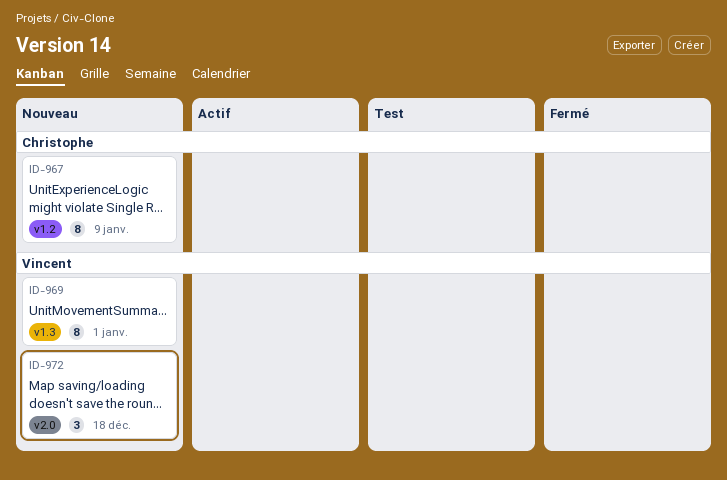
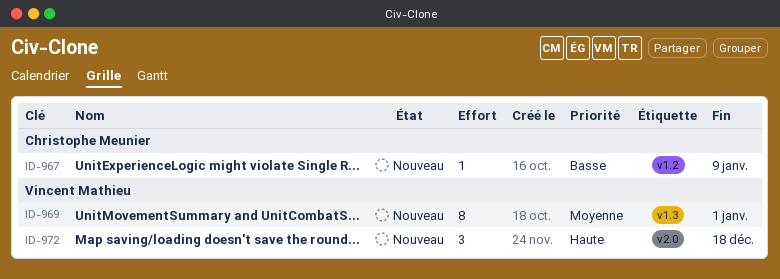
ID-967, estimate: 8 -> 1

